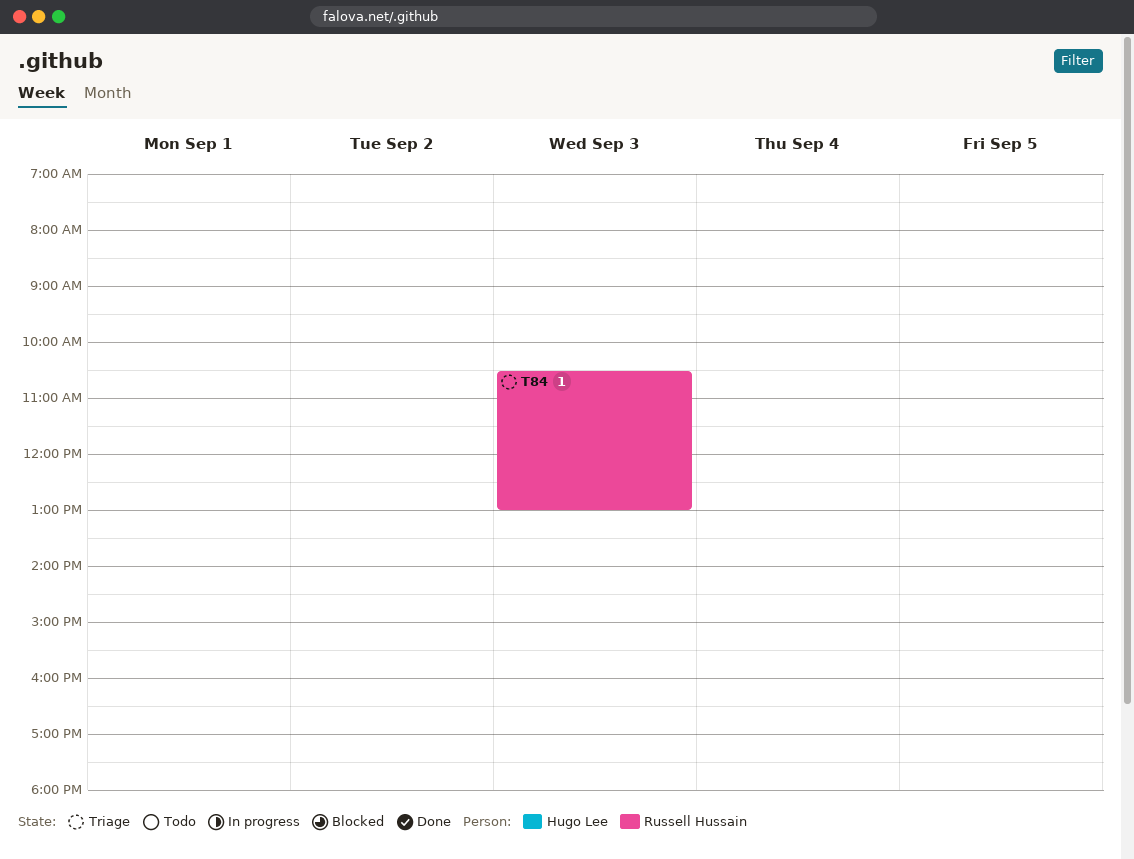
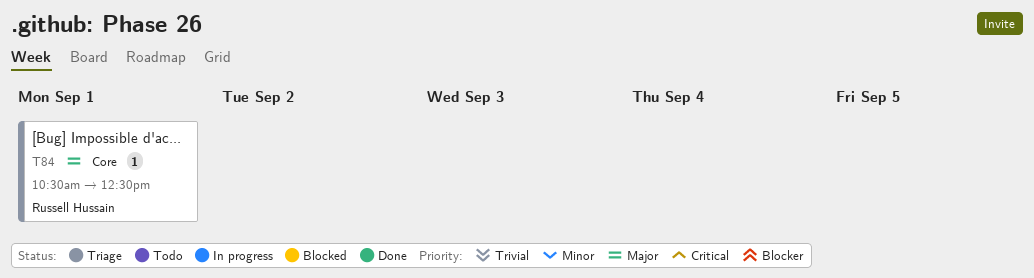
T84, day: Sep 3 -> Sep 1
T84, ends: 13:00 -> 12:30

